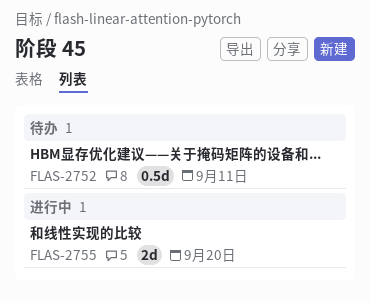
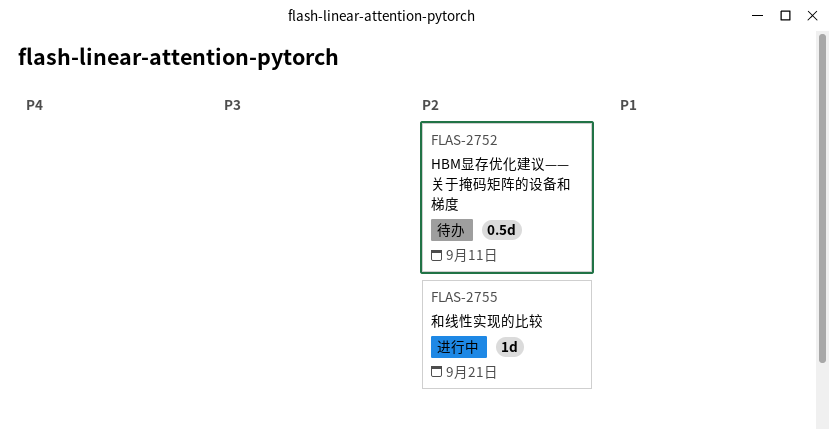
FLAS-2755, estimate: 2d -> 1d
FLAS-2755, due: Sep 20 -> Sep 21

